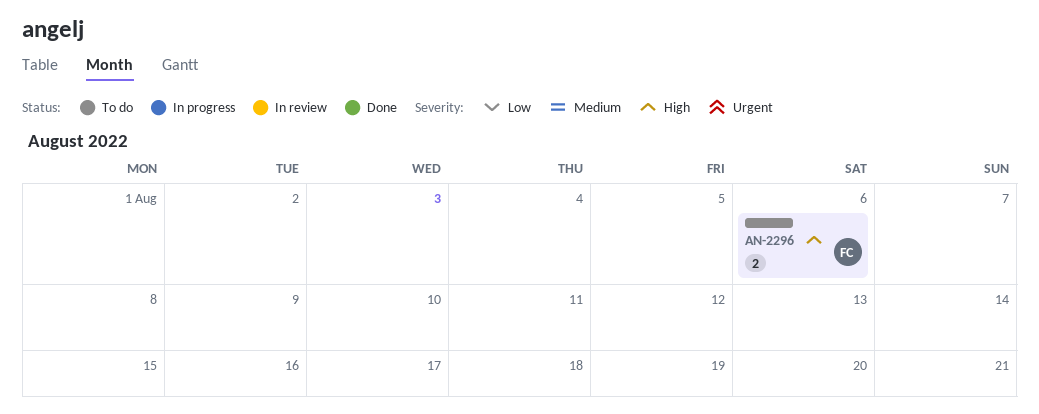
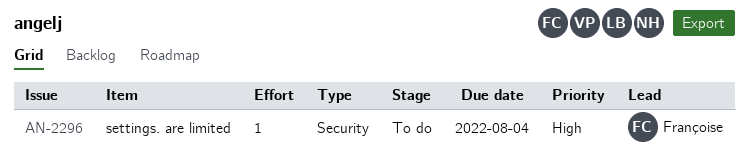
AN-2296, estimate: 2 -> 1
AN-2296, due: Aug 6 -> Aug 4

